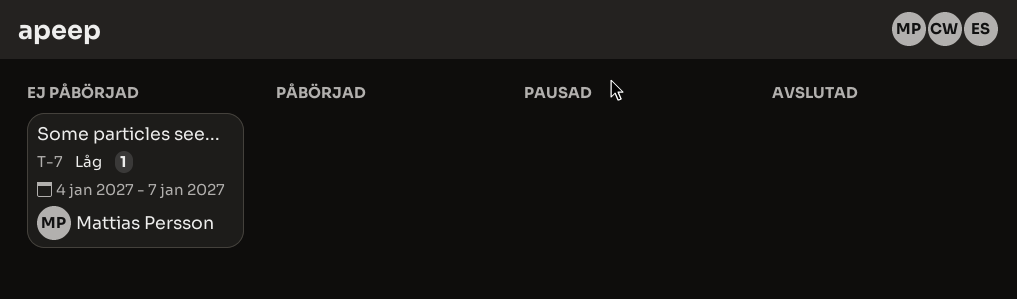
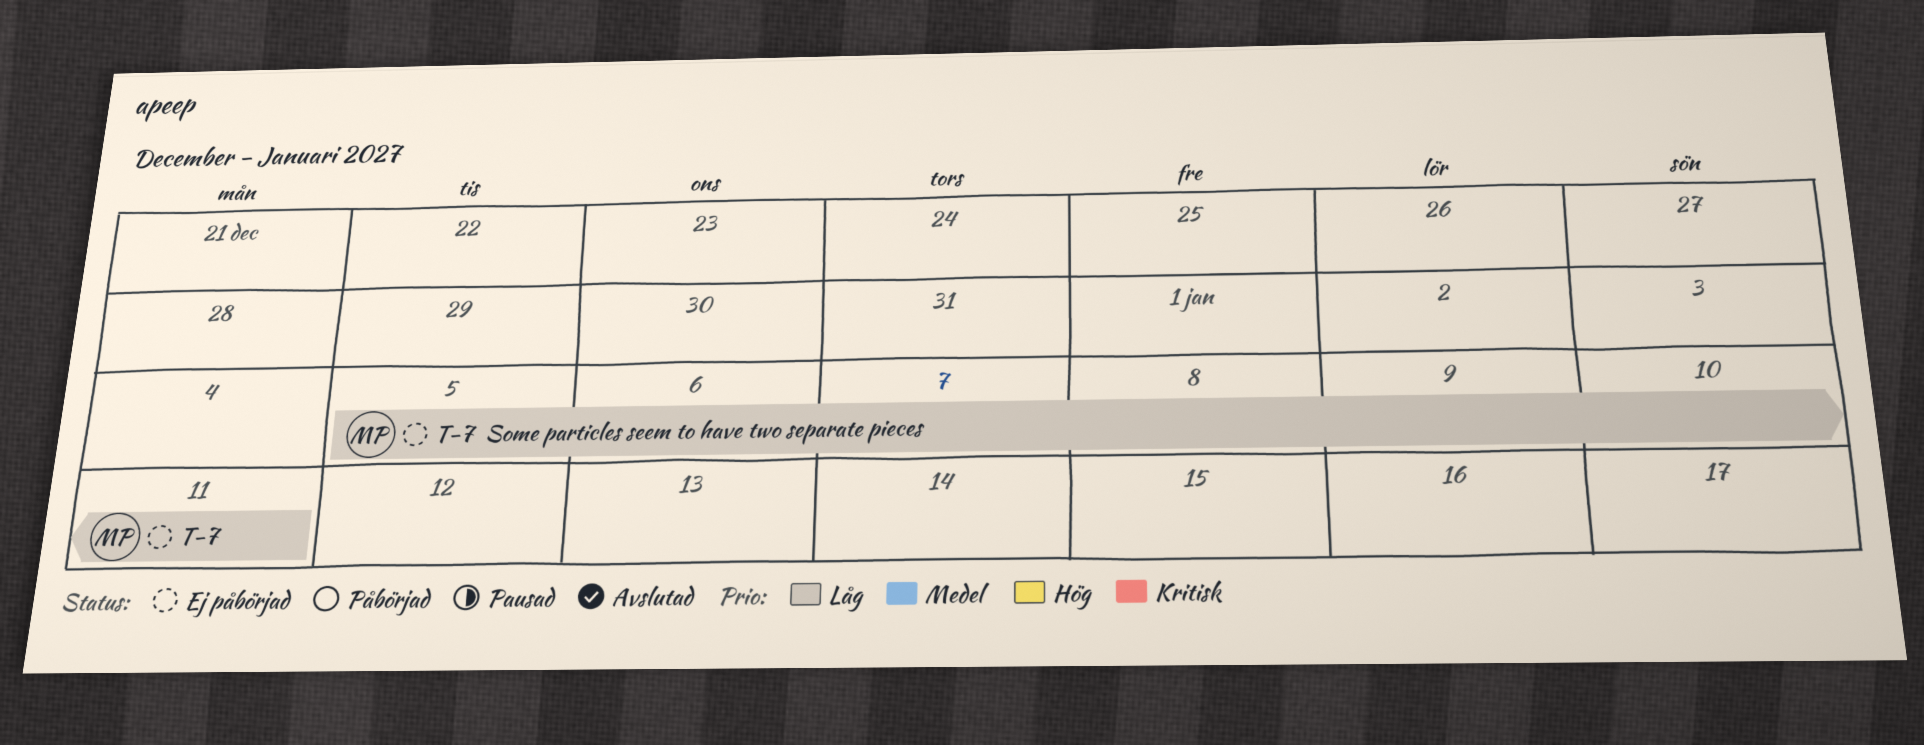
T-7, start: Jan 4 -> Jan 5
T-7, due: Jan 7 -> Jan 11

